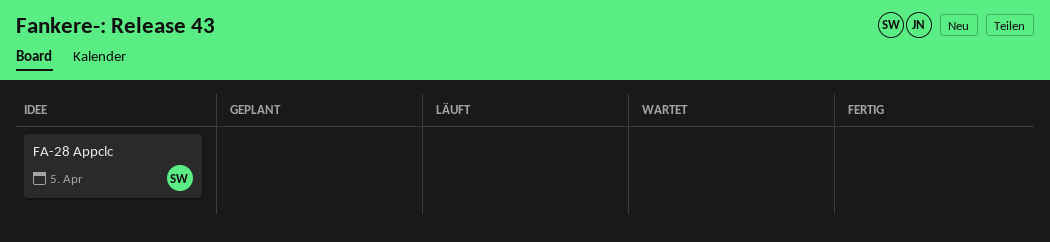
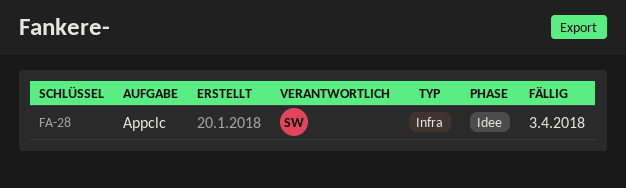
FA-28, due: Apr 5 -> Apr 3

